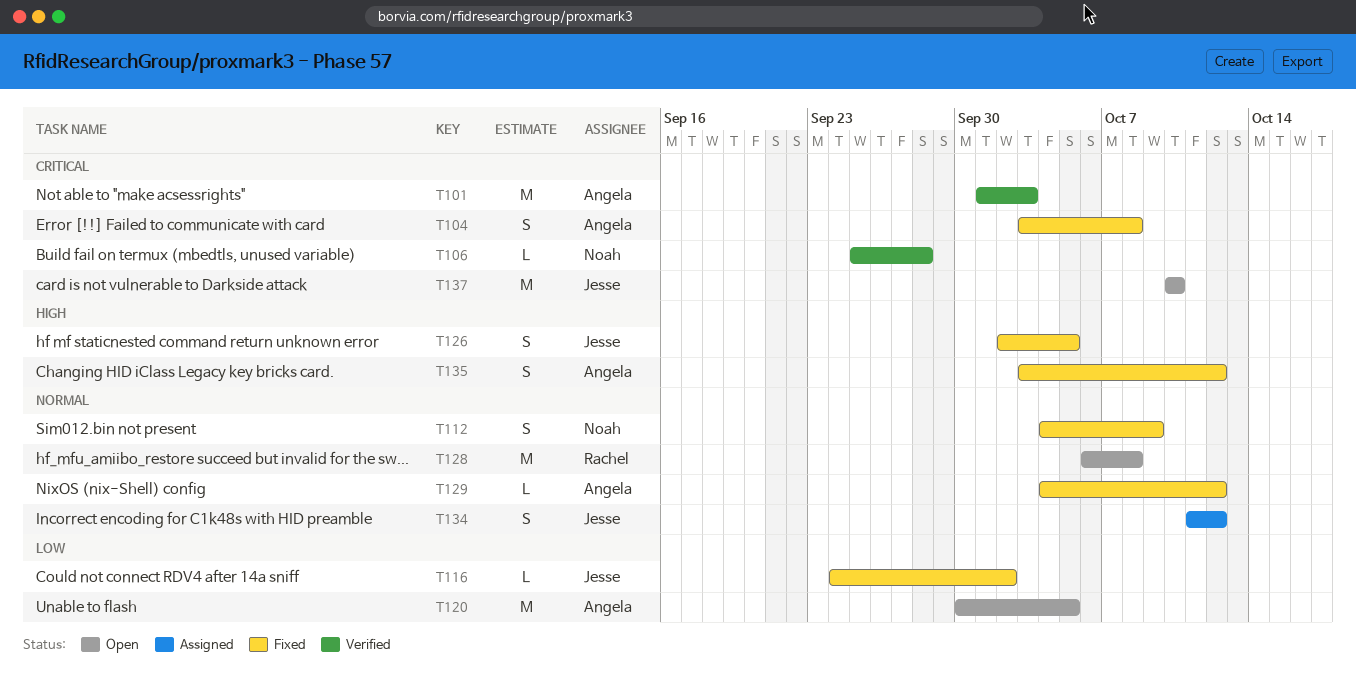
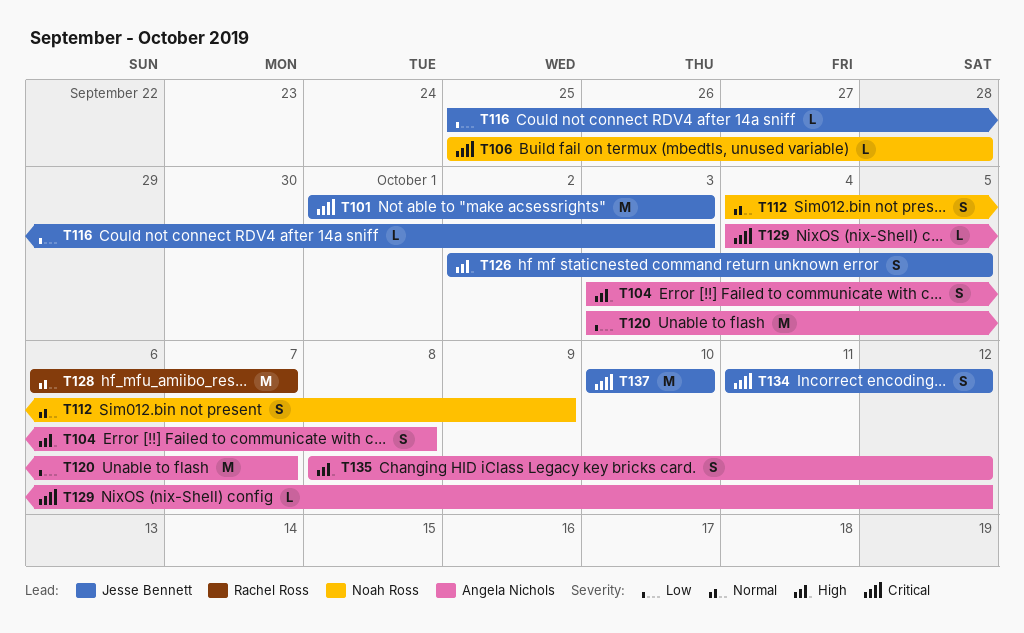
T101, owner: Angela Nichols -> Jesse Bennett
T104, priority: Critical -> High
T116, start: Sep 24 -> Sep 25
T116, due: Oct 2 -> Oct 3
T120, start: Sep 30 -> Oct 3
T120, due: Oct 5 -> Oct 7
T128, due: Oct 8 -> Oct 7
T129, priority: Normal -> Critical
T134, priority: Normal -> Critical
T135, start: Oct 3 -> Oct 8

